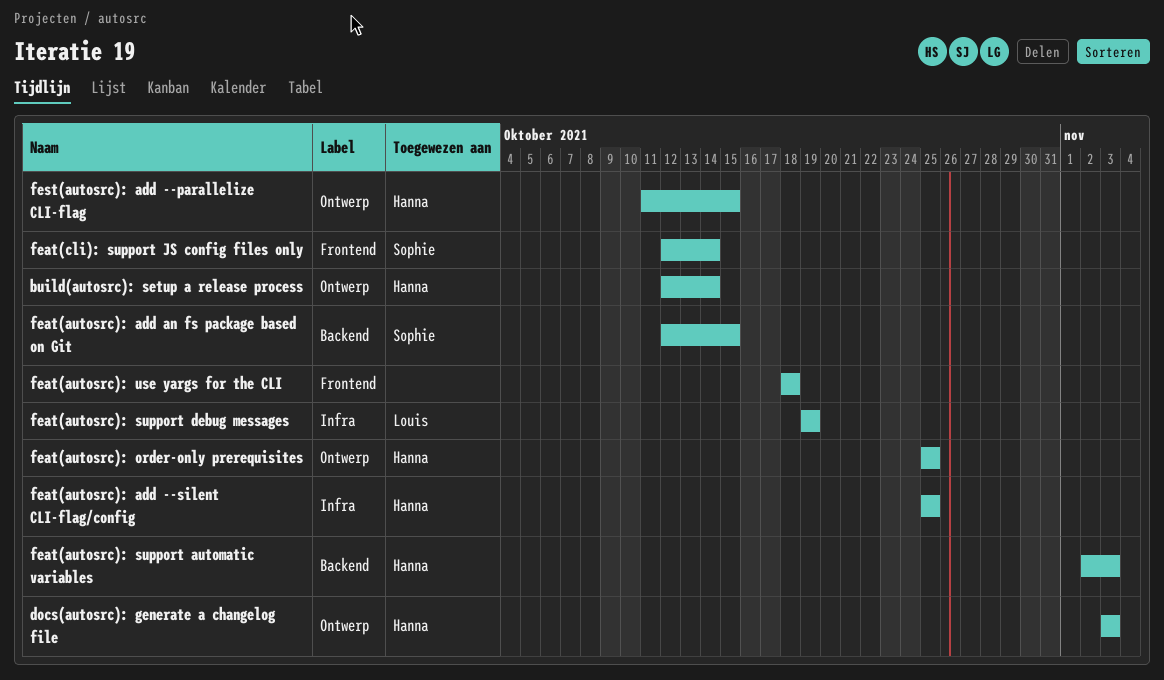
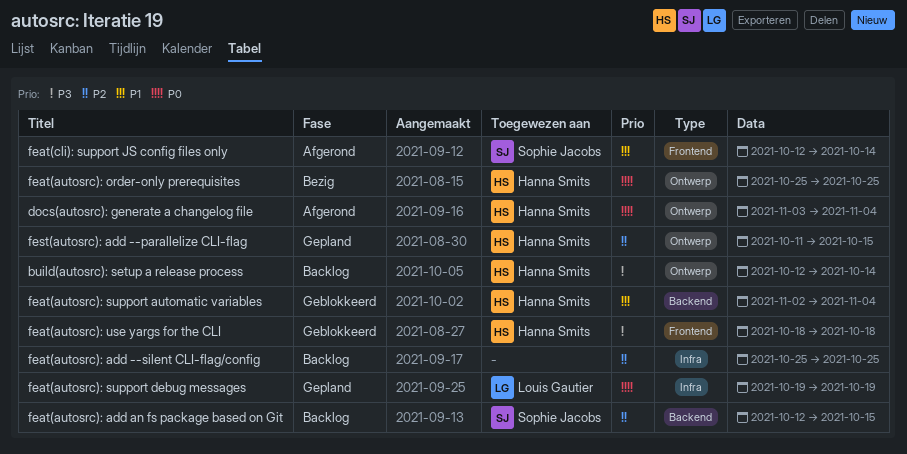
docs(autosrc): generate a changelog file, due: Nov 3 -> Nov 4
feat(autosrc): add --silent CLI-flag/config, owner: Hanna Smits -> none
feat(autosrc): support automatic variables, due: Nov 3 -> Nov 4
feat(autosrc): use yargs for the CLI, owner: none -> Hanna Smits

